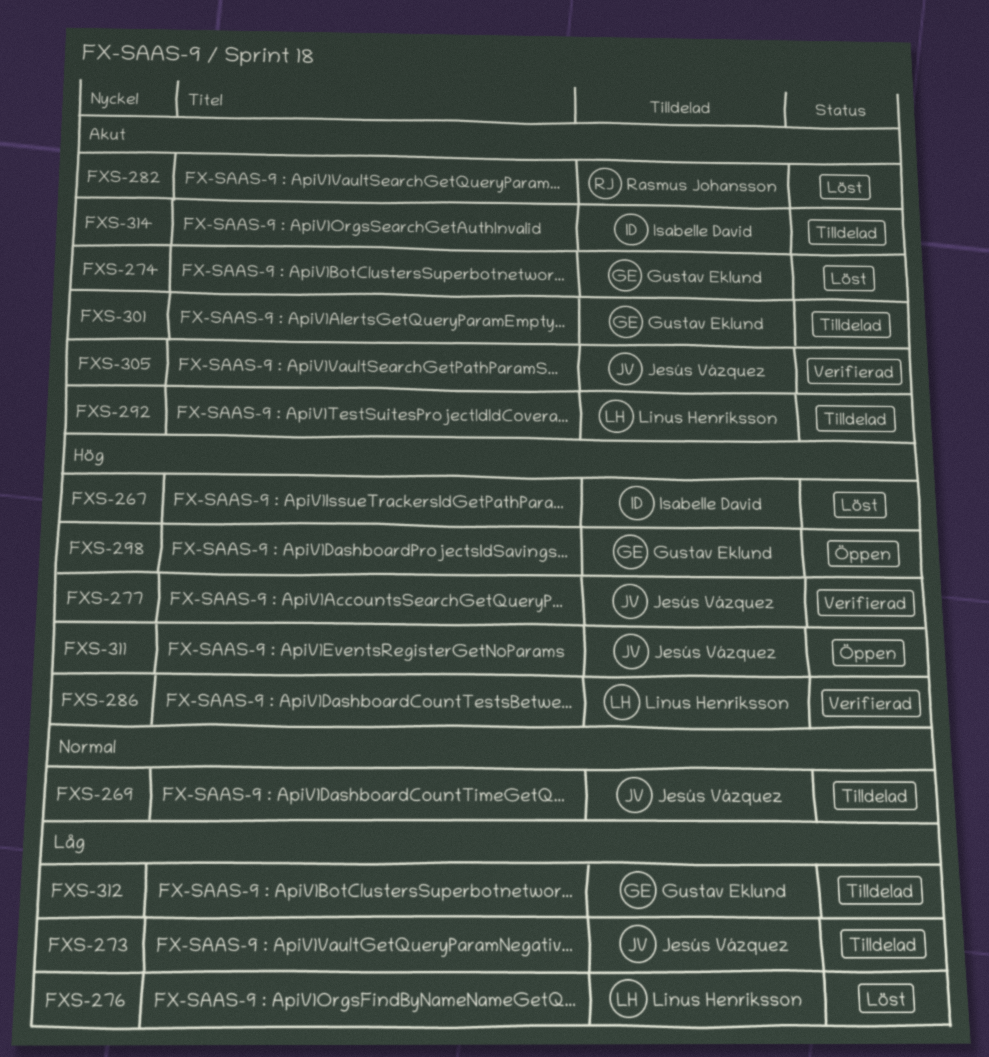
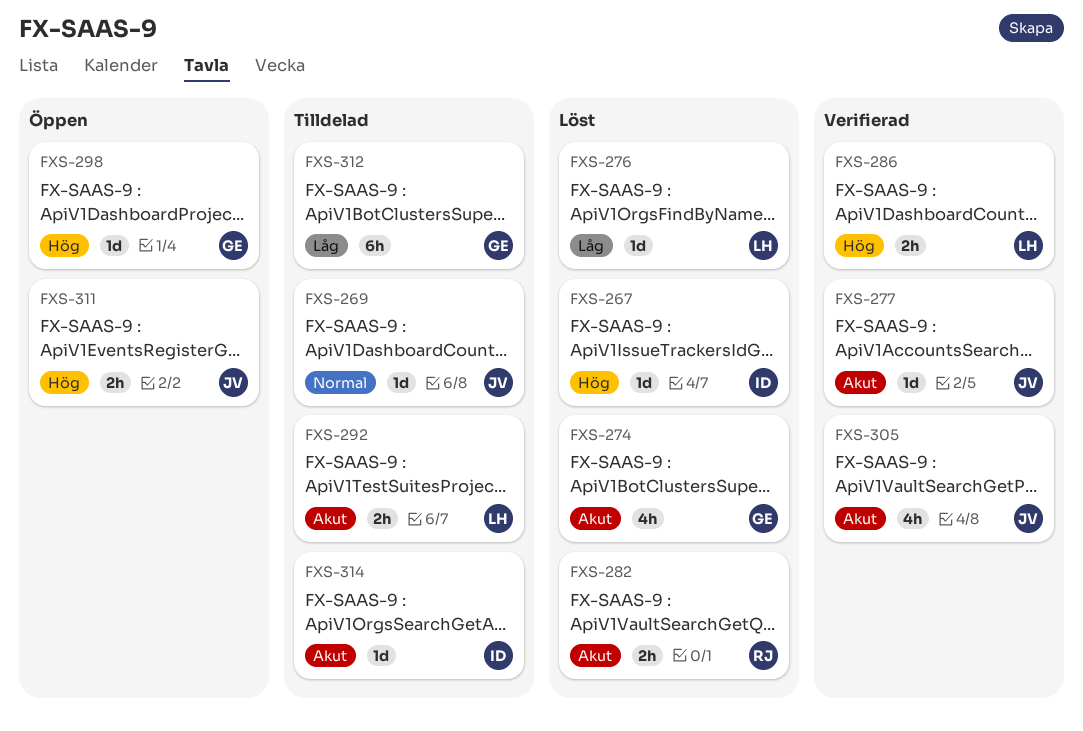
FXS-273: present -> none
FXS-277, priority: Hög -> Akut
FXS-301: present -> none

